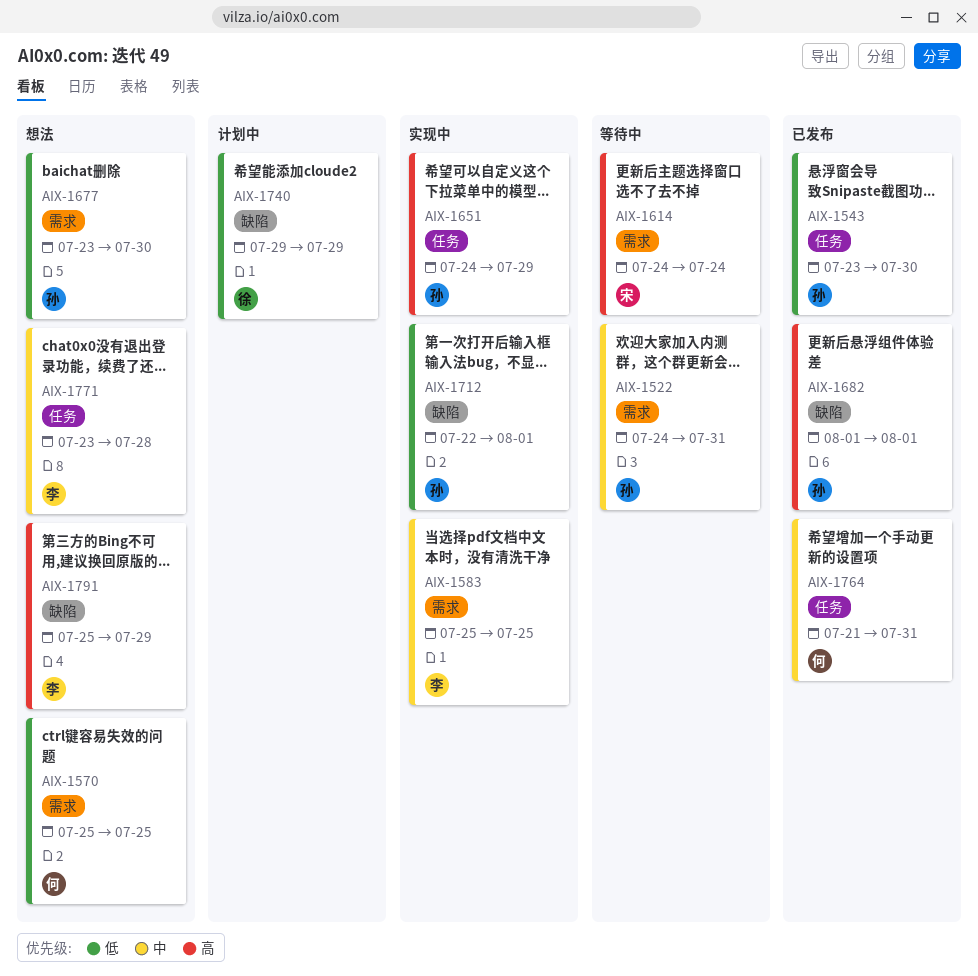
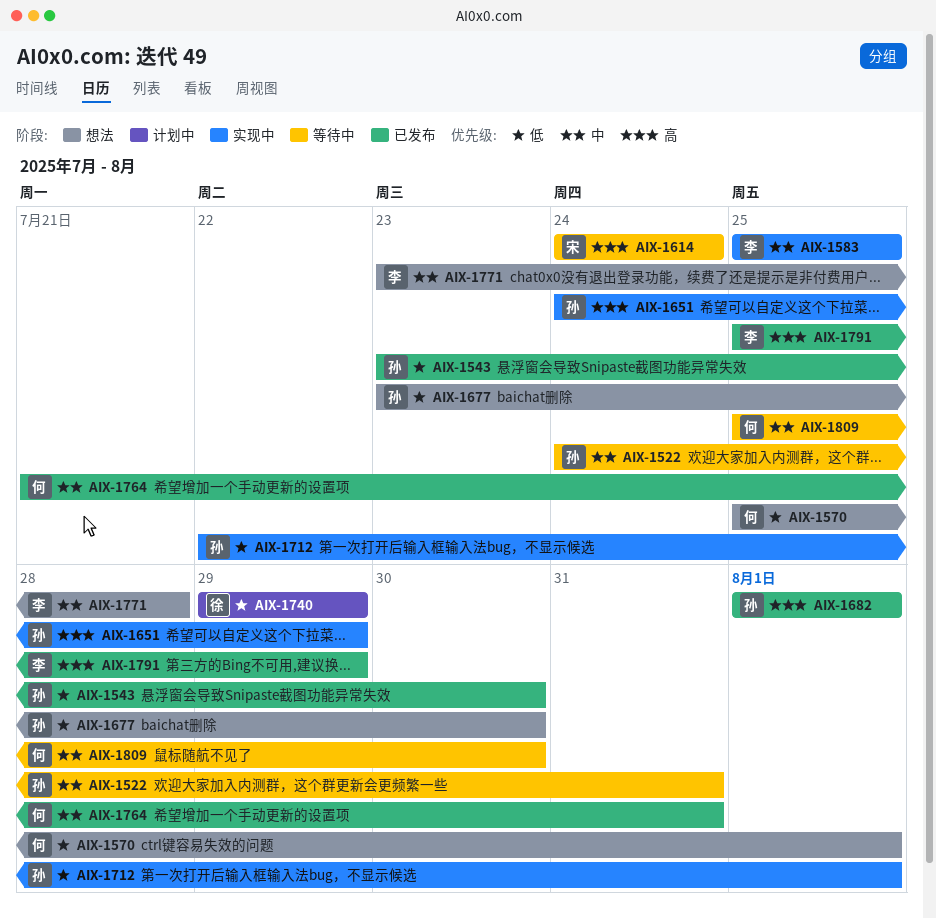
AIX-1570, due: Jul 25 -> Aug 1
AIX-1791, status: 想法 -> 已发布
AIX-1809: none -> present

